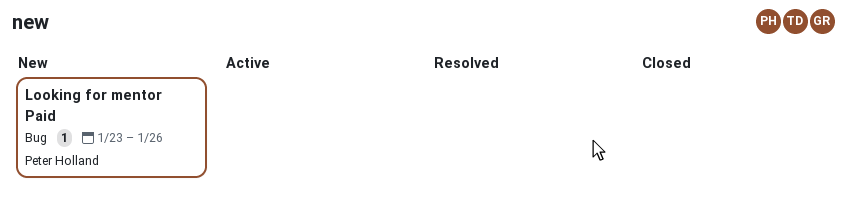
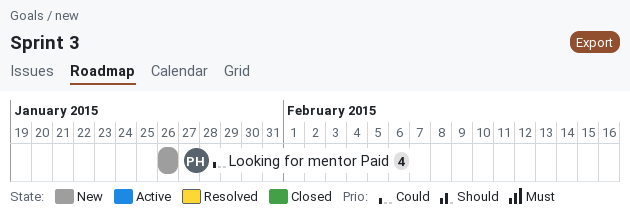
Looking for mentor Paid, estimate: 1 -> 4
Looking for mentor Paid, start: Jan 23 -> Jan 26

